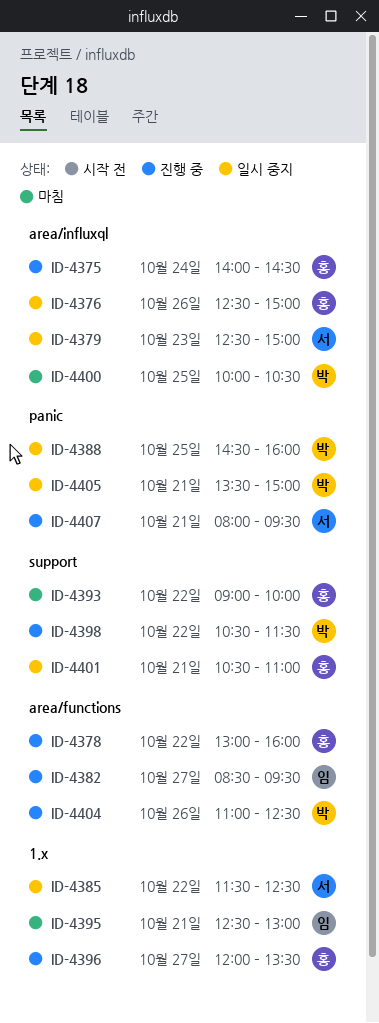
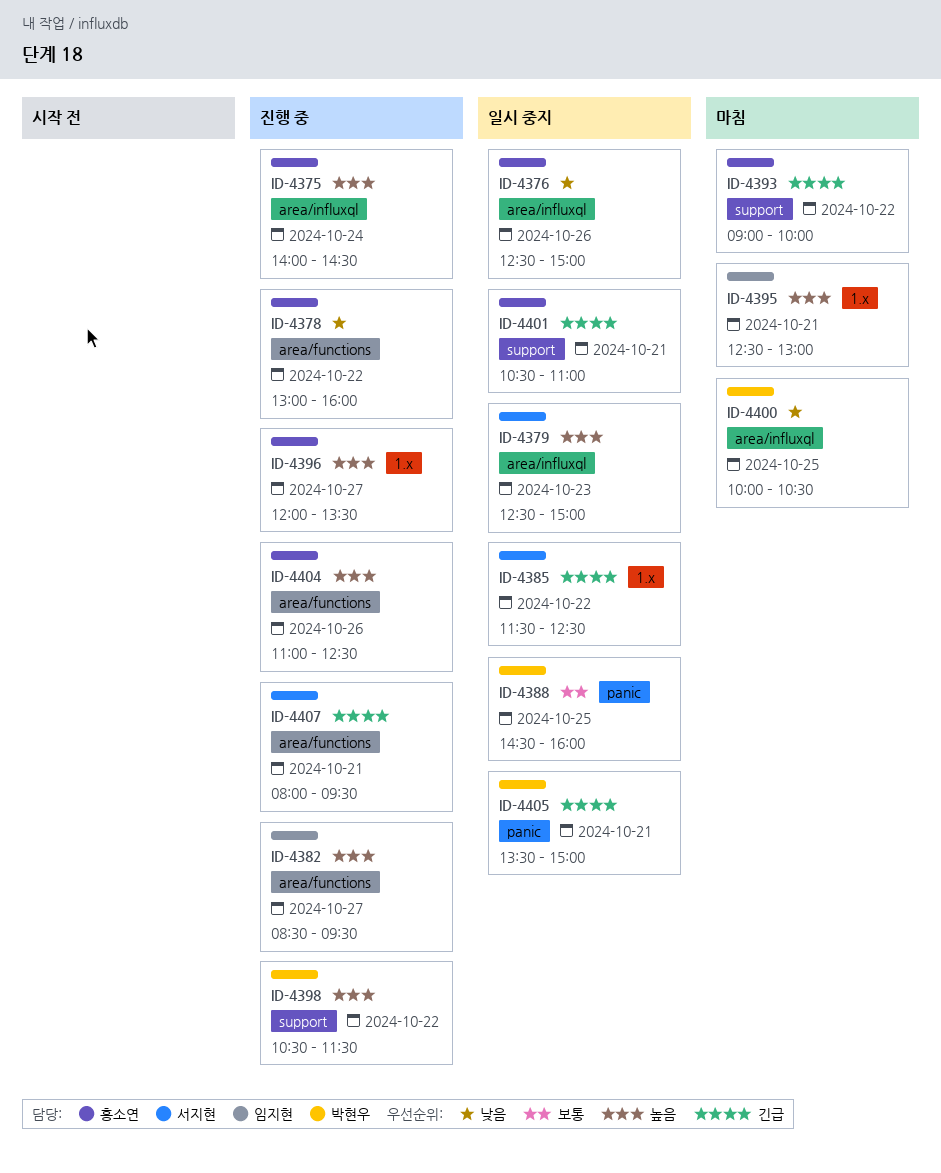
ID-4404, owner: 박현우 -> 홍소연
ID-4407, label: panic -> area/functions

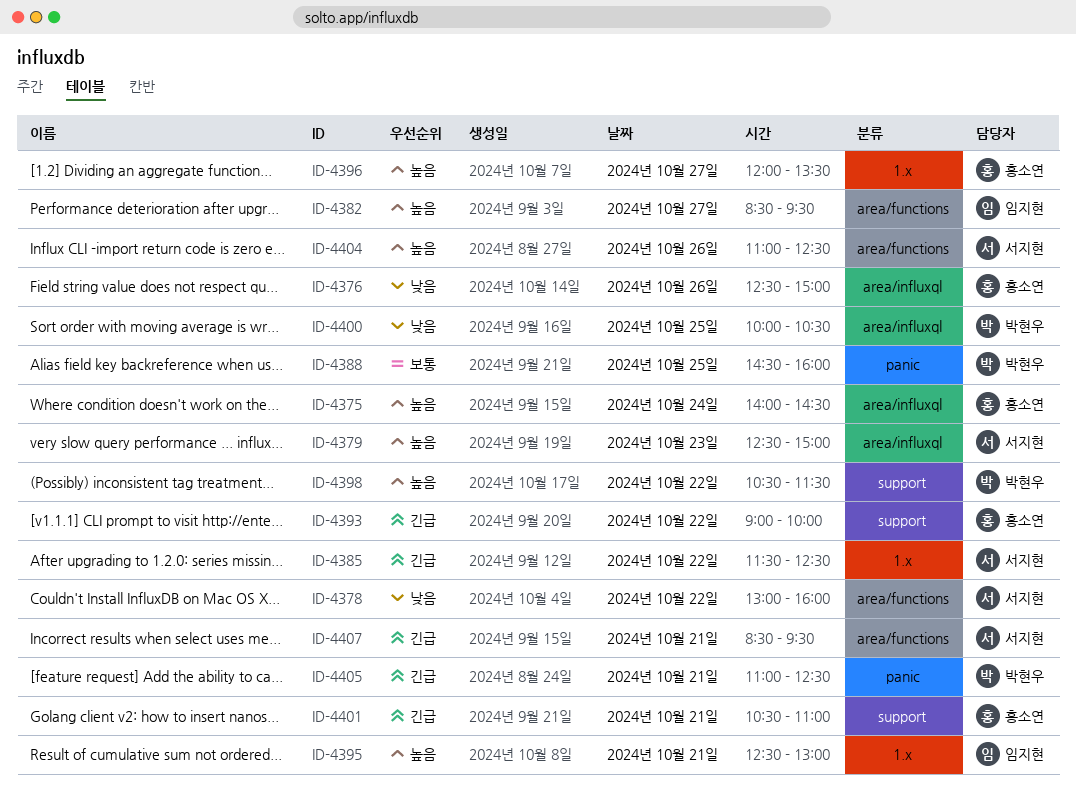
ID-4378, owner: 홍소연 -> 서지현
ID-4404, owner: 홍소연 -> 서지현
ID-4405, begins: 13:30 -> 11:00
ID-4405, ends: 15:00 -> 12:30
ID-4407, begins: 08:00 -> 08:30

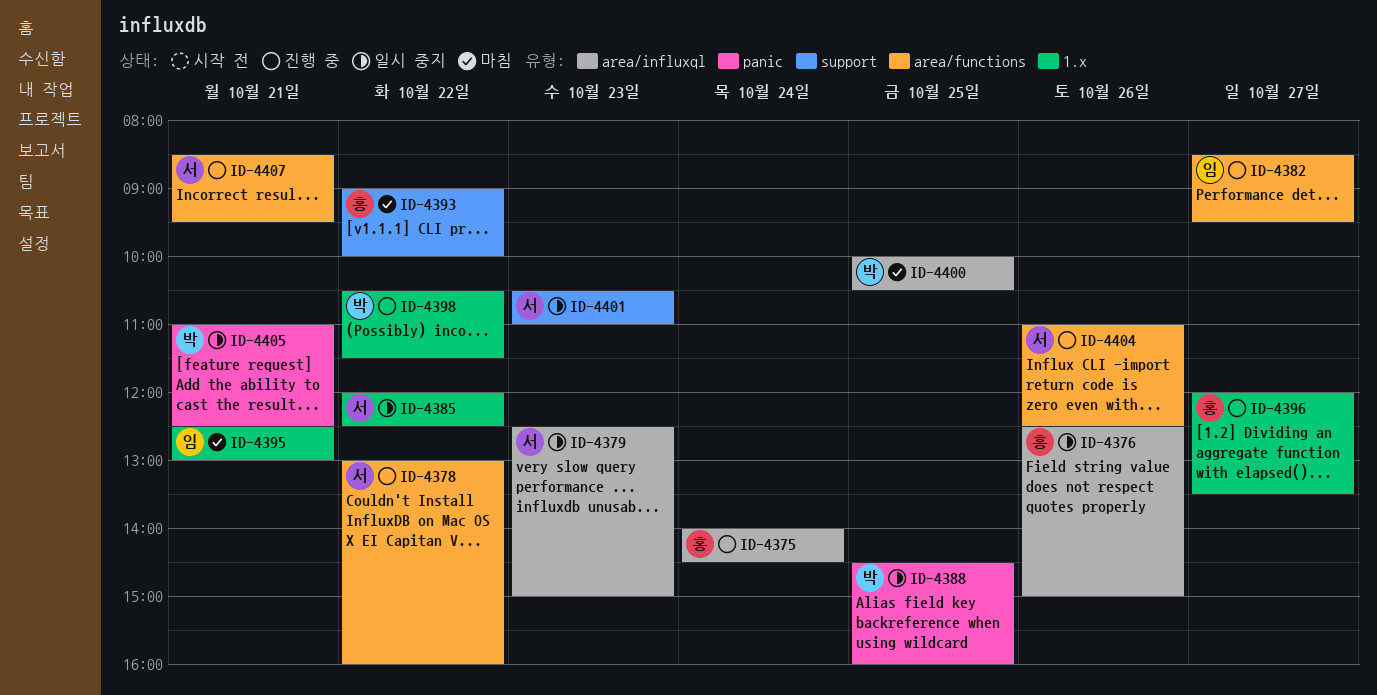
ID-4385, begins: 11:30 -> 12:00
ID-4398, label: support -> 1.x
ID-4401, owner: 홍소연 -> 서지현
ID-4401, day: Oct 21 -> Oct 23

